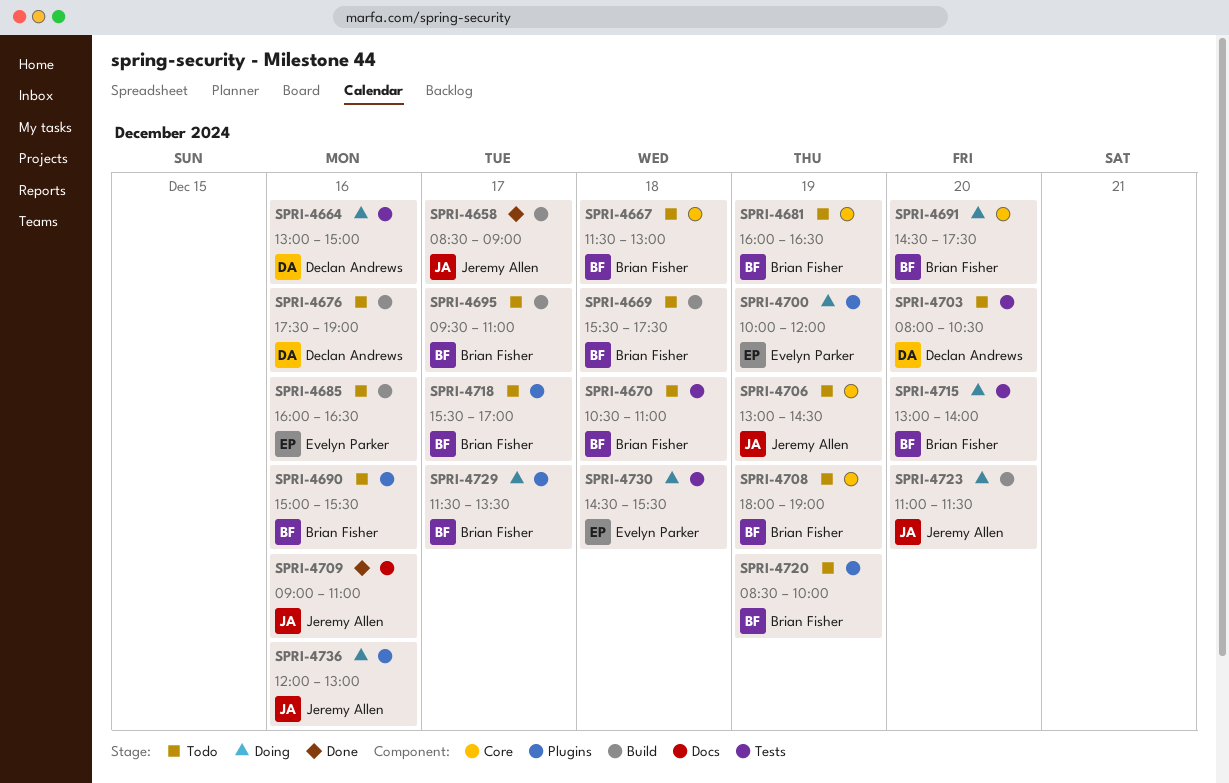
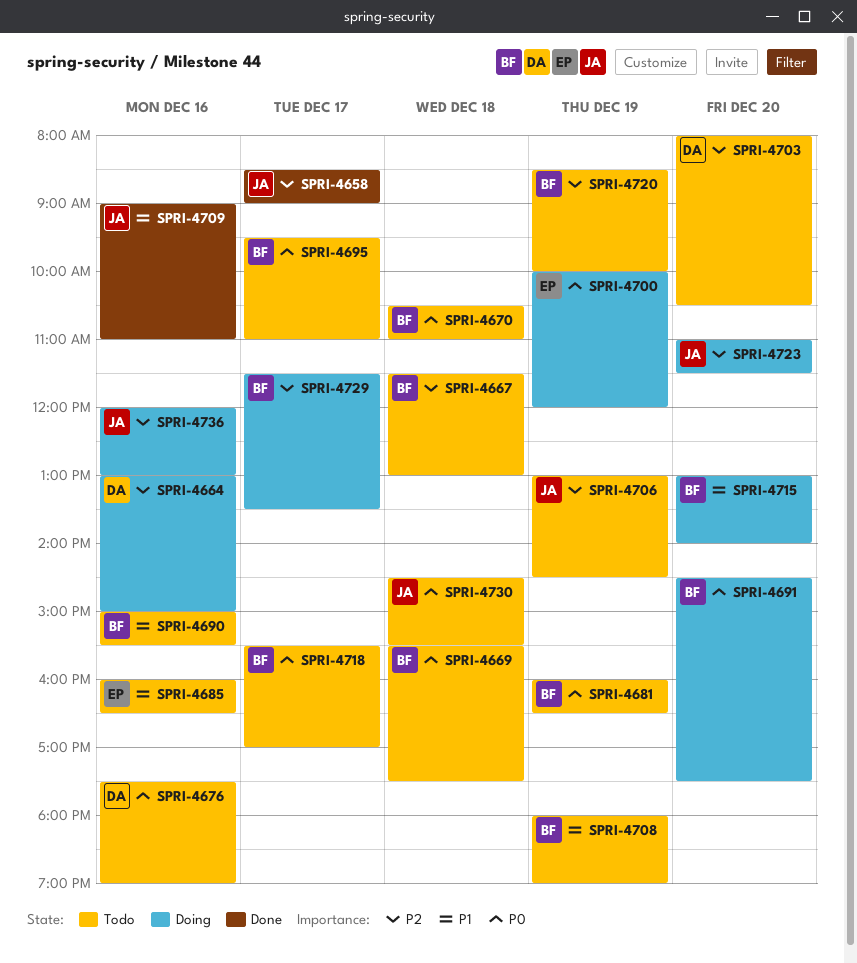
SPRI-4730, status: Doing -> Todo
SPRI-4730, owner: Evelyn Parker -> Jeremy Allen

